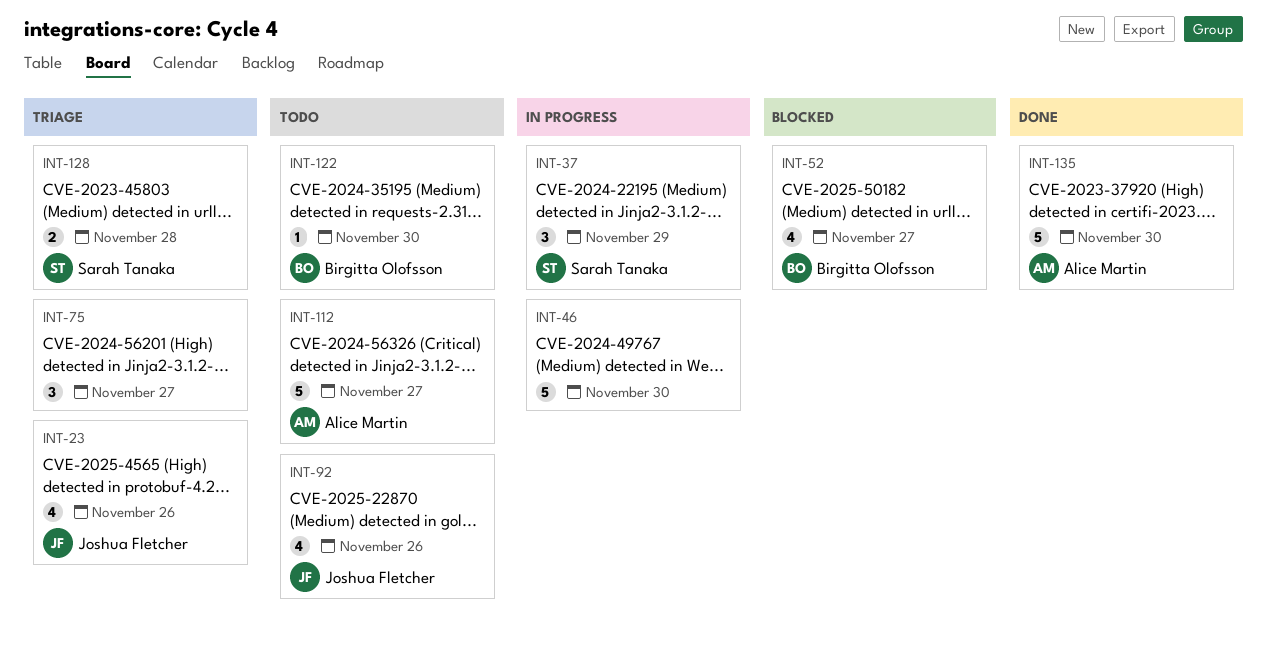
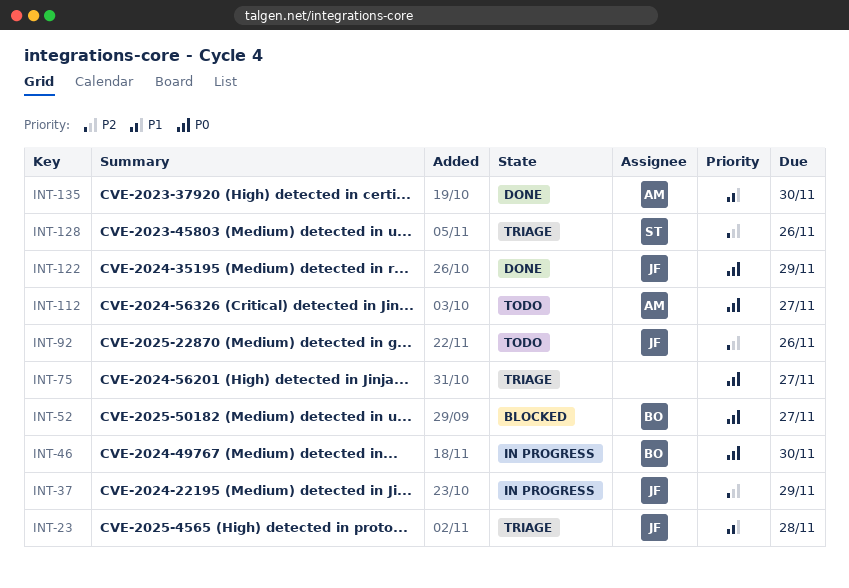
INT-23, due: Nov 26 -> Nov 28
INT-37, owner: Sarah Tanaka -> Joshua Fletcher
INT-46, owner: none -> Birgitta Olofsson
INT-122, status: Todo -> Done
INT-122, owner: Birgitta Olofsson -> Joshua Fletcher
INT-122, due: Nov 30 -> Nov 29
INT-128, due: Nov 28 -> Nov 26

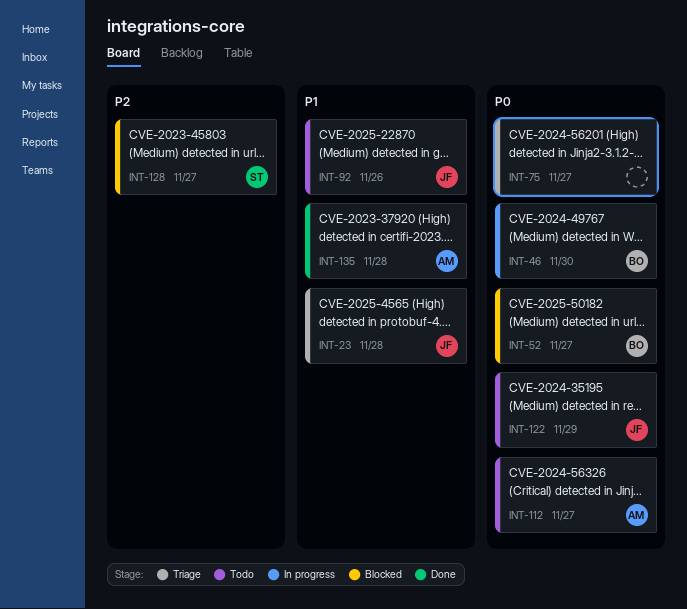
INT-37: present -> none
INT-92, priority: P2 -> P1
INT-122, status: Done -> Todo
INT-128, status: Triage -> Blocked
INT-128, due: Nov 26 -> Nov 27
INT-135, due: Nov 30 -> Nov 28

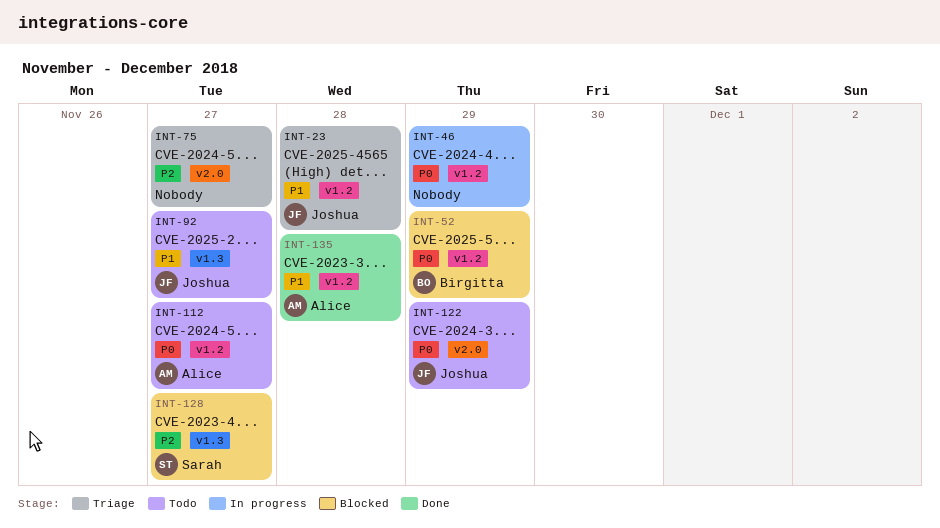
INT-46, owner: Birgitta -> none
INT-46, due: Nov 30 -> Nov 29
INT-52, due: Nov 27 -> Nov 29
INT-75, priority: P0 -> P2
INT-92, due: Nov 26 -> Nov 27

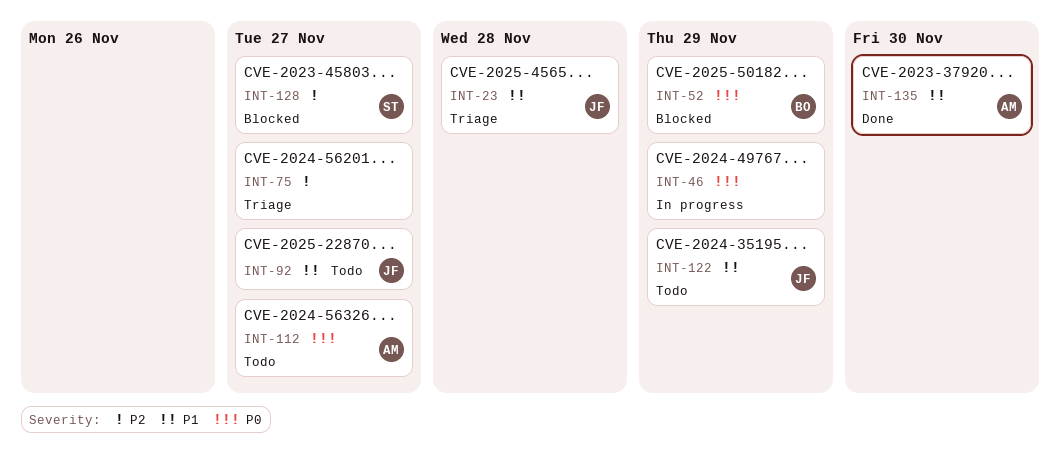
INT-122, priority: P0 -> P1
INT-135, due: Nov 28 -> Nov 30

